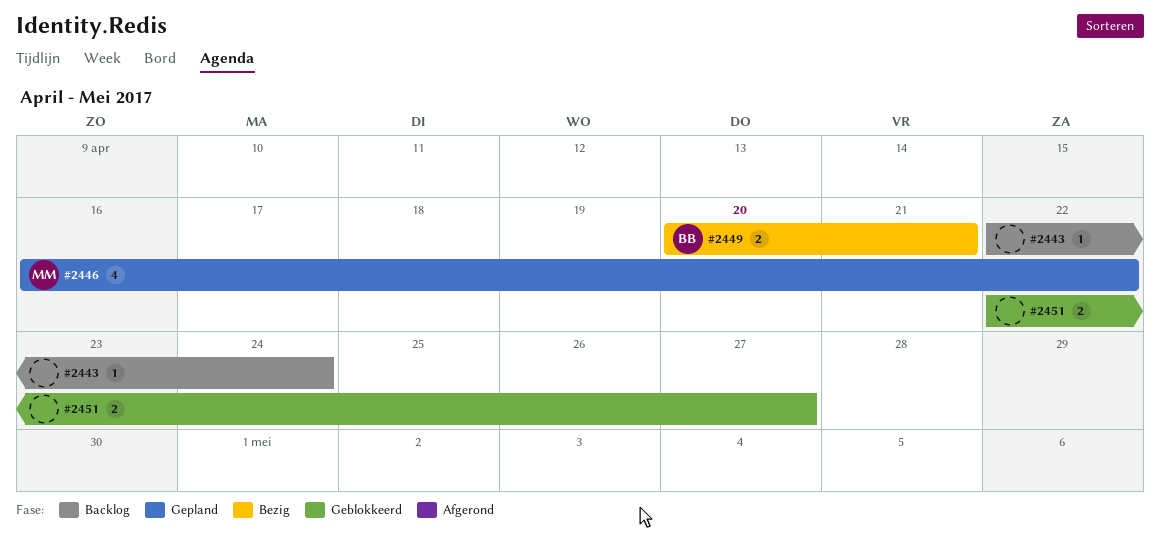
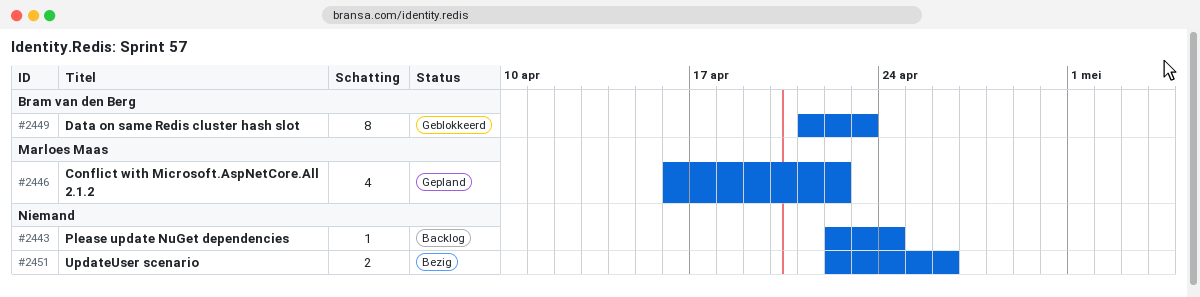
#2449, status: Bezig -> Geblokkeerd
#2449, estimate: 2 -> 8
#2449, start: Apr 20 -> Apr 21
#2449, due: Apr 21 -> Apr 23
#2451, status: Geblokkeerd -> Bezig
#2451, due: Apr 27 -> Apr 26

